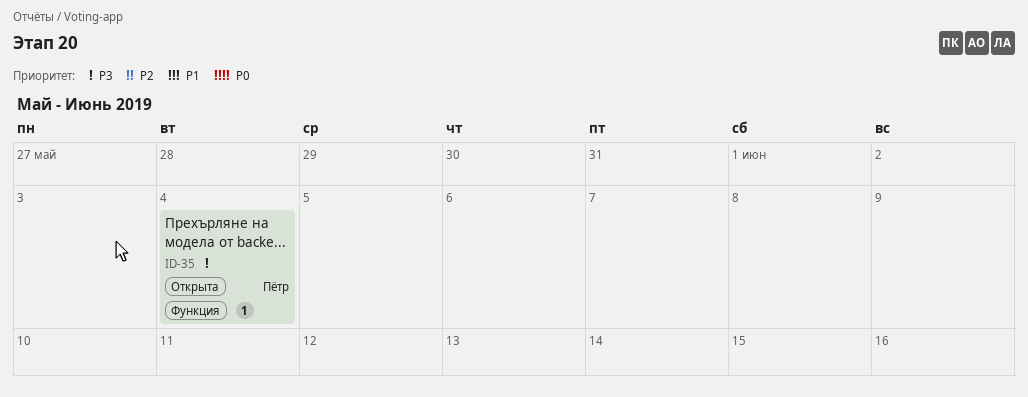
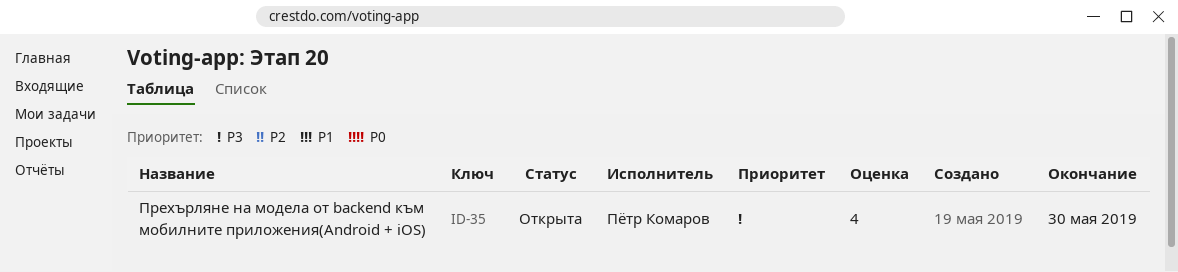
ID-35, estimate: 1 -> 4
ID-35, due: Jun 4 -> May 30

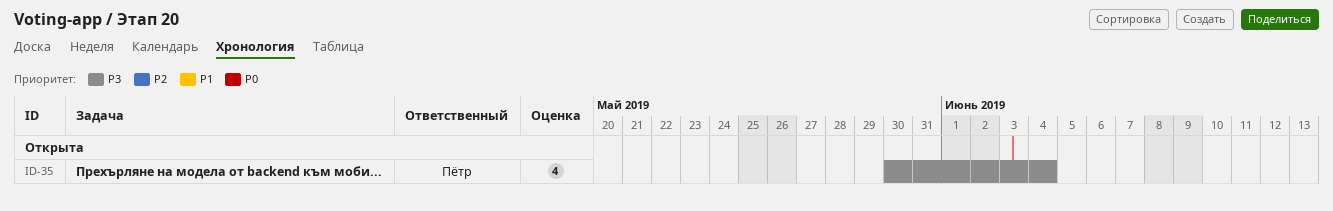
ID-35, due: May 30 -> Jun 4

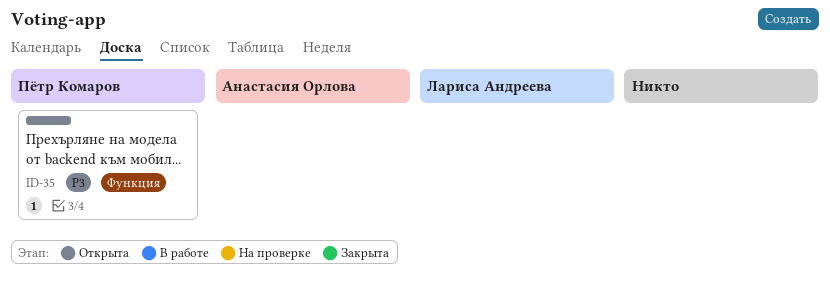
ID-35, estimate: 4 -> 1

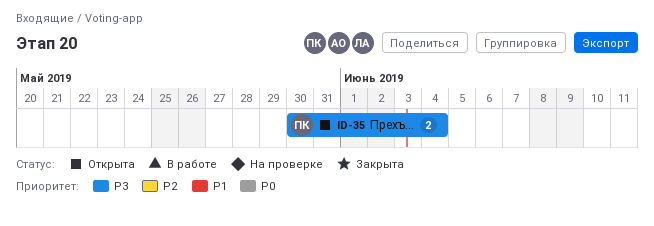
ID-35, estimate: 1 -> 2

